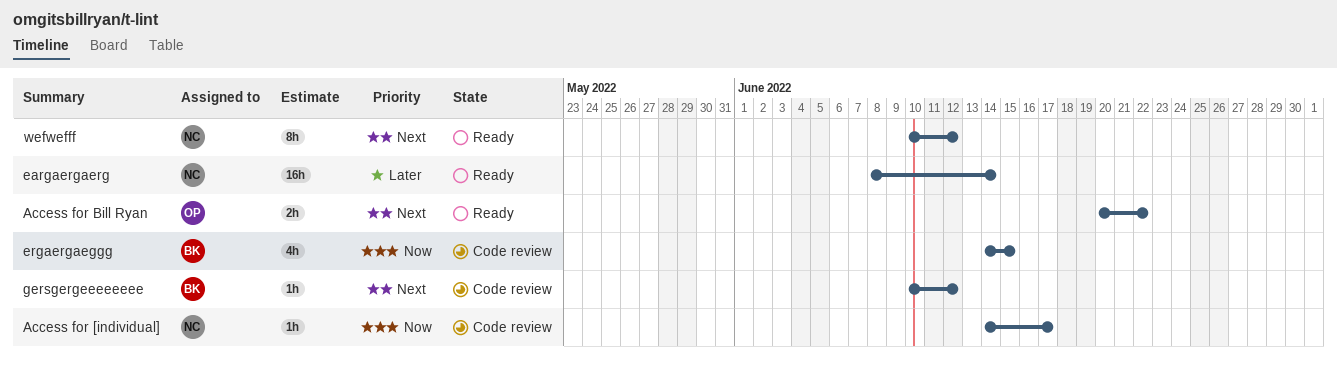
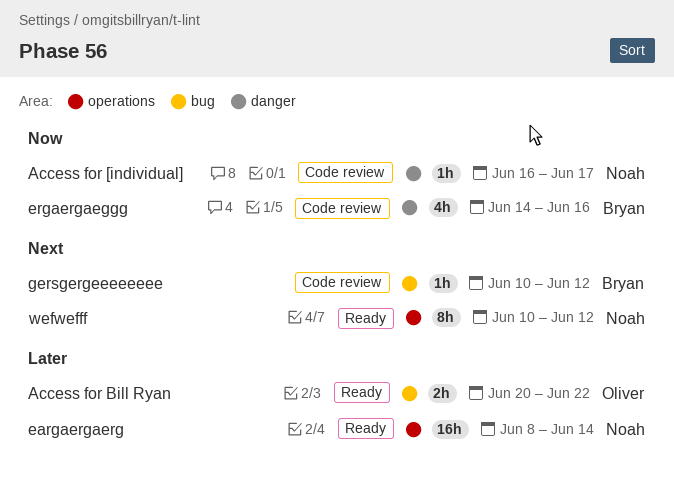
Access for [individual], start: Jun 14 -> Jun 16
Access for Bill Ryan, priority: Next -> Later
ergaergaeggg, due: Jun 15 -> Jun 16

